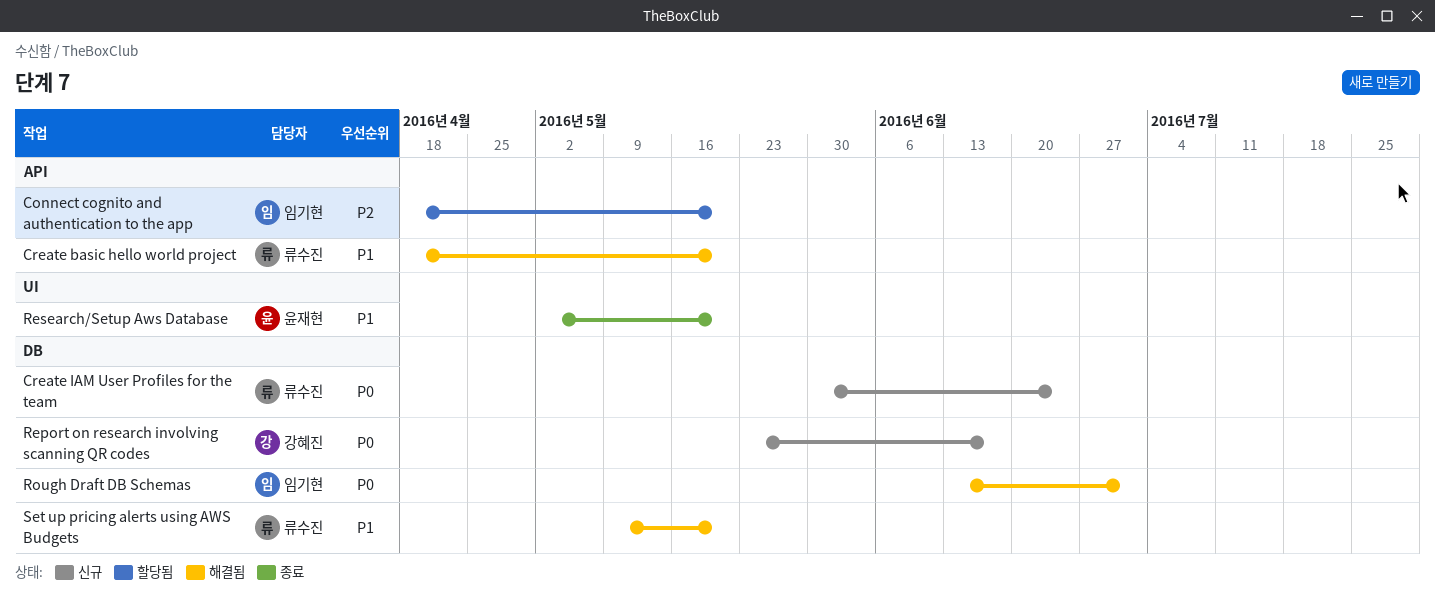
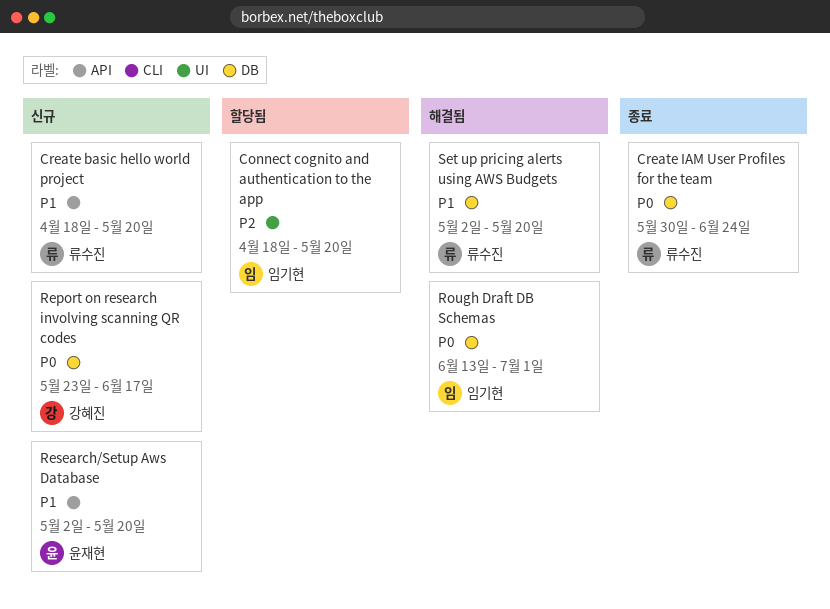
Connect cognito and authentication to the app, label: API -> UI
Create basic hello world project, status: 해결됨 -> 신규
Create IAM User Profiles for the team, status: 신규 -> 종료
Research/Setup Aws Database, status: 종료 -> 신규
Research/Setup Aws Database, label: UI -> API
Set up pricing alerts using AWS Budgets, start: May 9 -> May 2

